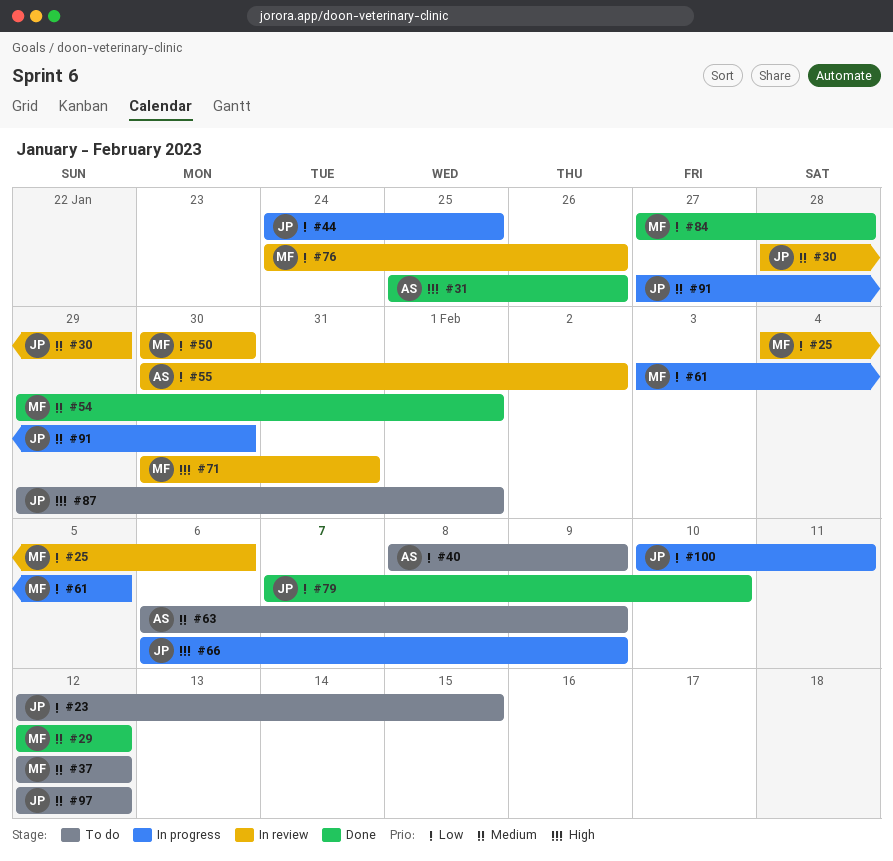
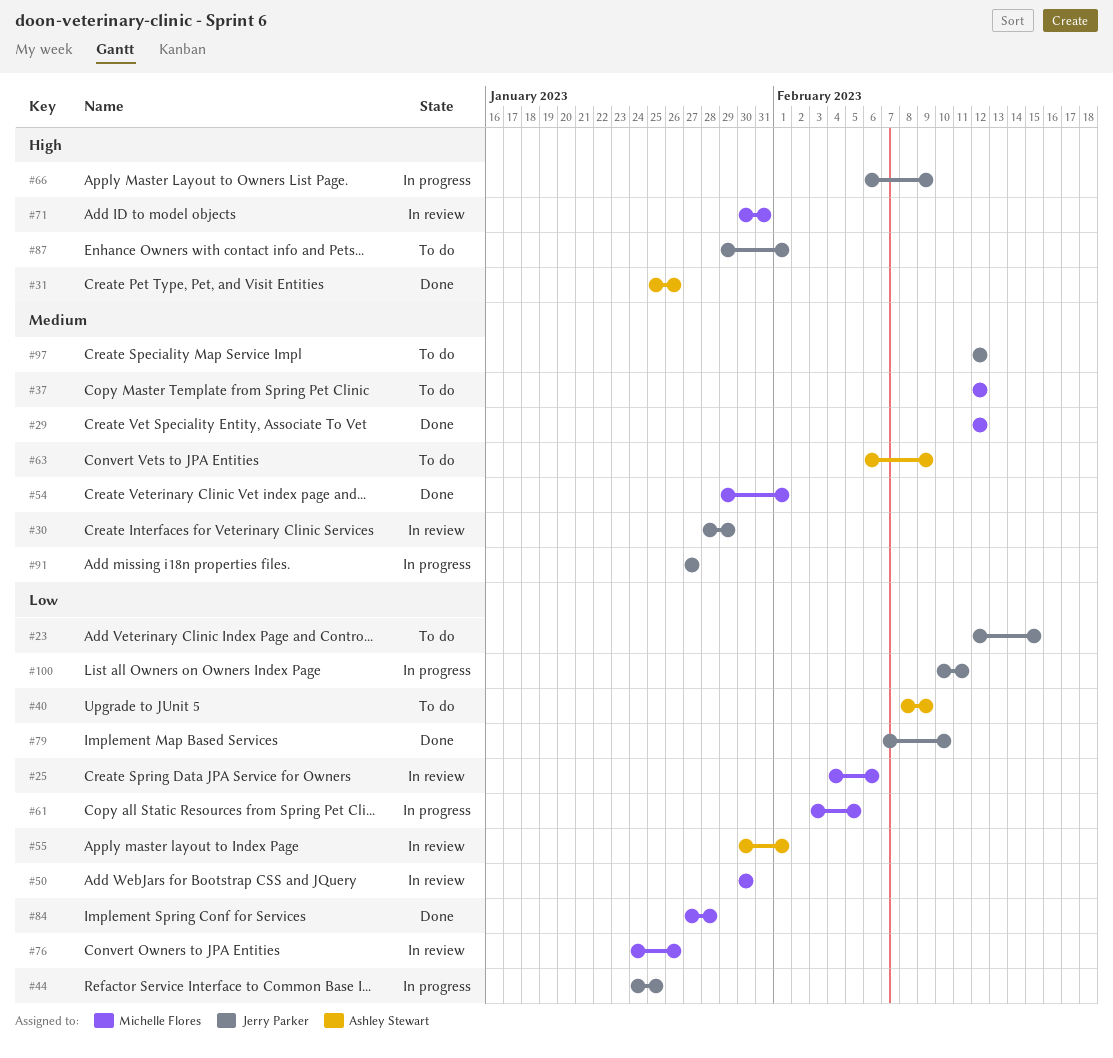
#55, due: Feb 2 -> Feb 1
#91, due: Jan 30 -> Jan 27

